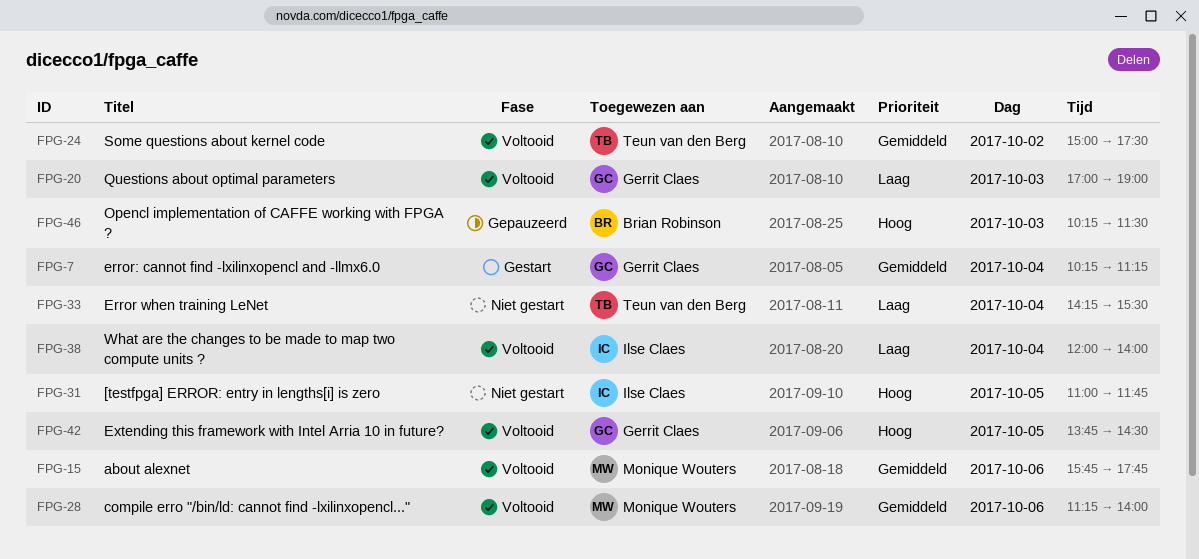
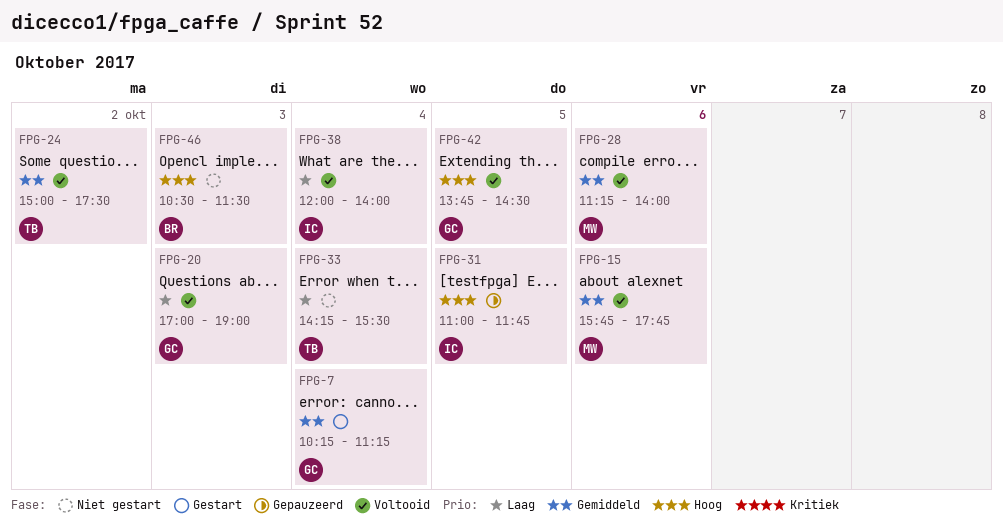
FPG-31, status: Niet gestart -> Gepauzeerd
FPG-46, status: Gepauzeerd -> Niet gestart
FPG-46, begins: 10:15 -> 10:30

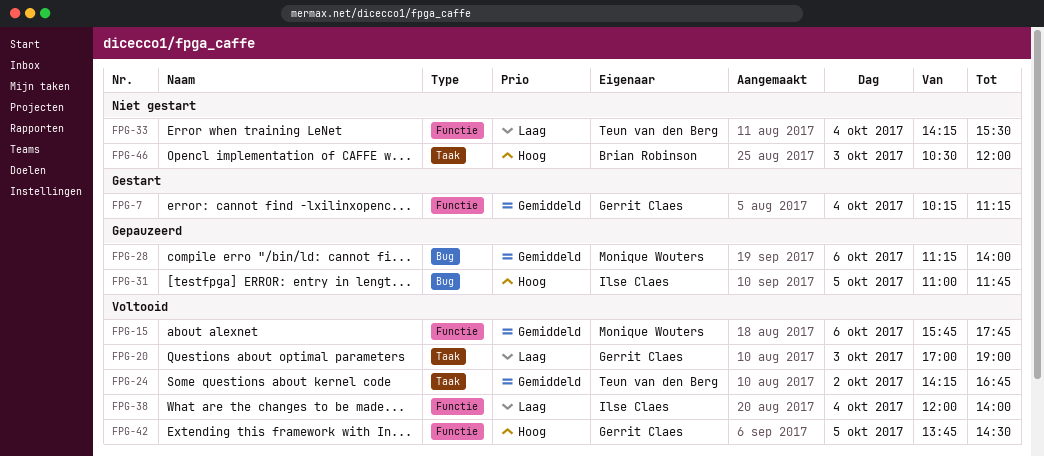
FPG-24, begins: 15:00 -> 14:15
FPG-24, ends: 17:30 -> 16:45
FPG-28, status: Voltooid -> Gepauzeerd
FPG-46, ends: 11:30 -> 12:00

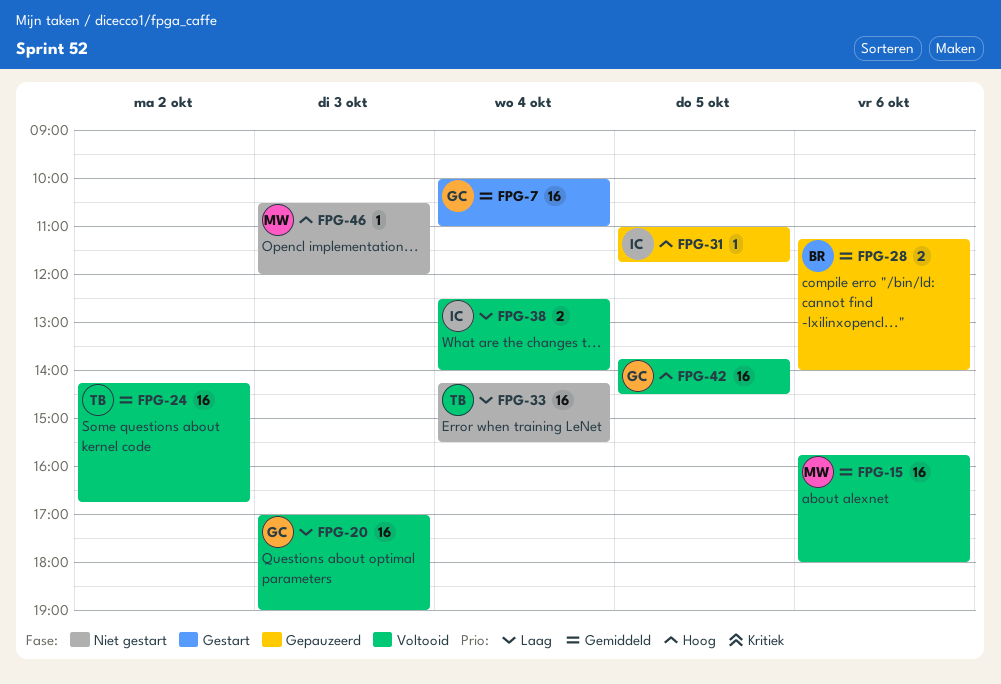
FPG-7, begins: 10:15 -> 10:00
FPG-7, ends: 11:15 -> 11:00
FPG-15, ends: 17:45 -> 18:00
FPG-28, owner: Monique Wouters -> Brian Robinson
FPG-38, begins: 12:00 -> 12:30
FPG-46, owner: Brian Robinson -> Monique Wouters

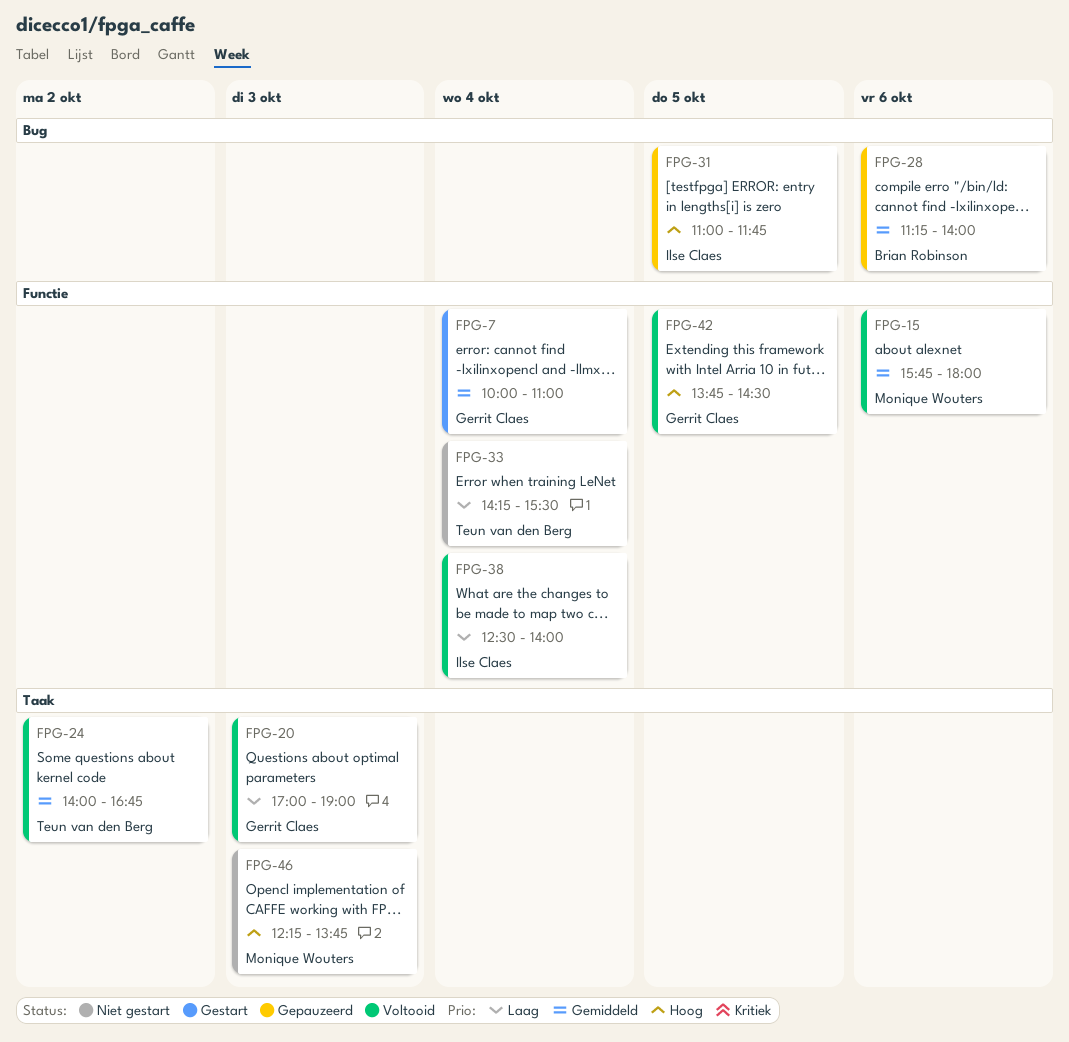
FPG-24, begins: 14:15 -> 14:00
FPG-46, begins: 10:30 -> 12:15
FPG-46, ends: 12:00 -> 13:45

